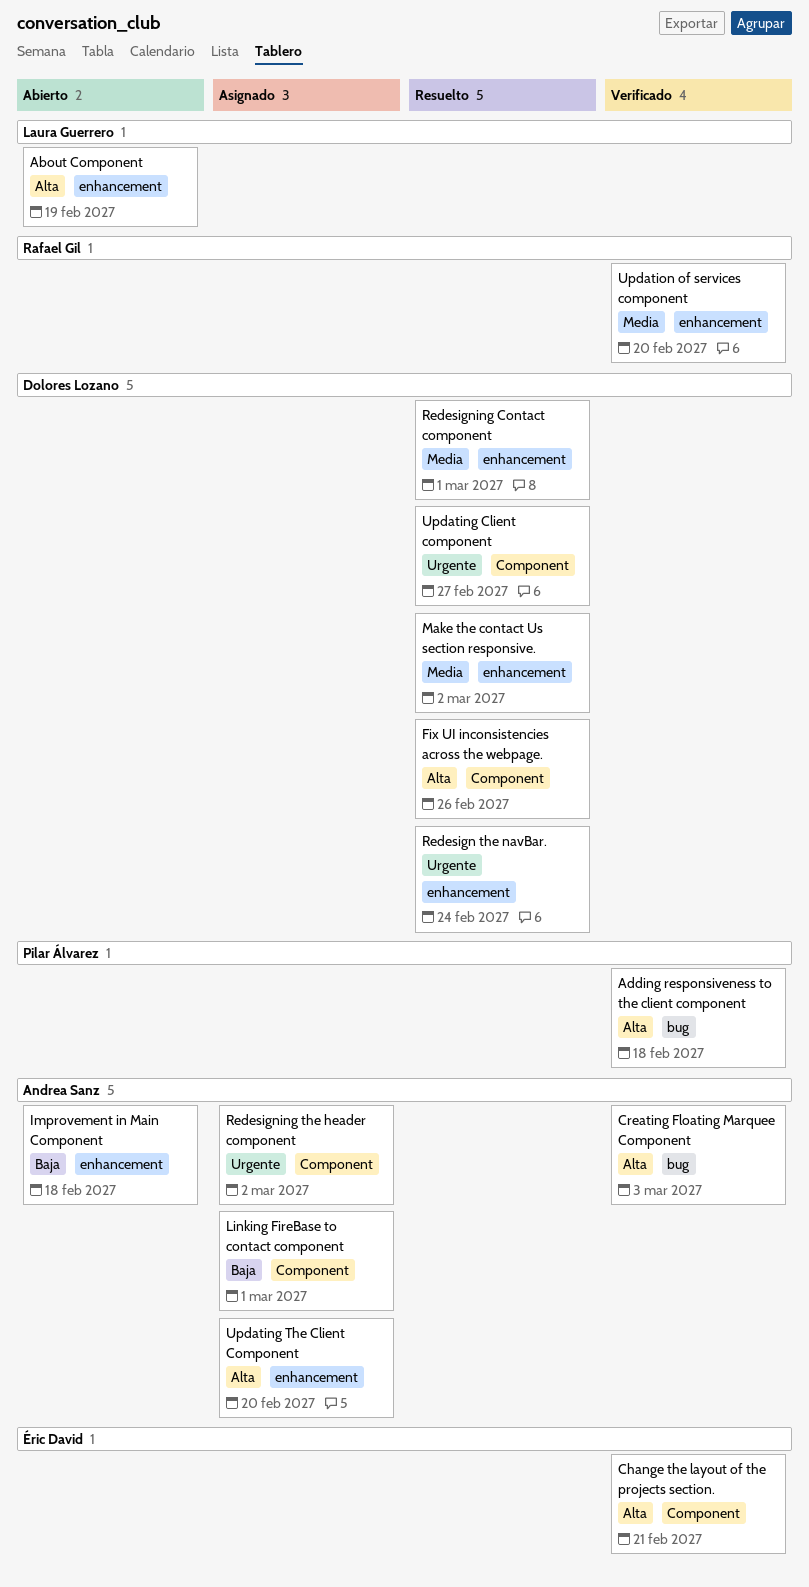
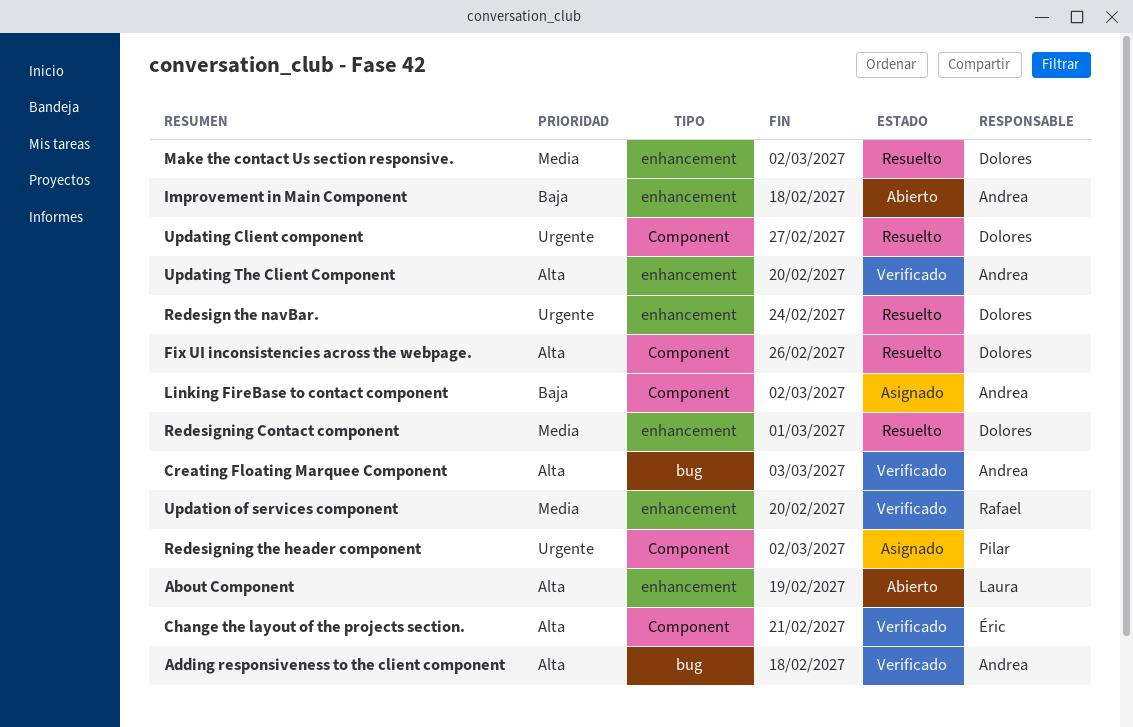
Adding responsiveness to the client component, owner: Pilar Álvarez -> Andrea Sanz
Linking FireBase to contact component, due: Mar 1 -> Mar 2
Redesigning the header component, owner: Andrea Sanz -> Pilar Álvarez
Updating The Client Component, status: Asignado -> Verificado

